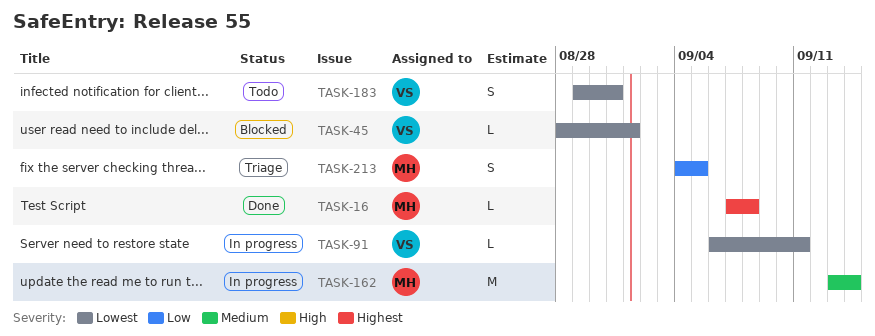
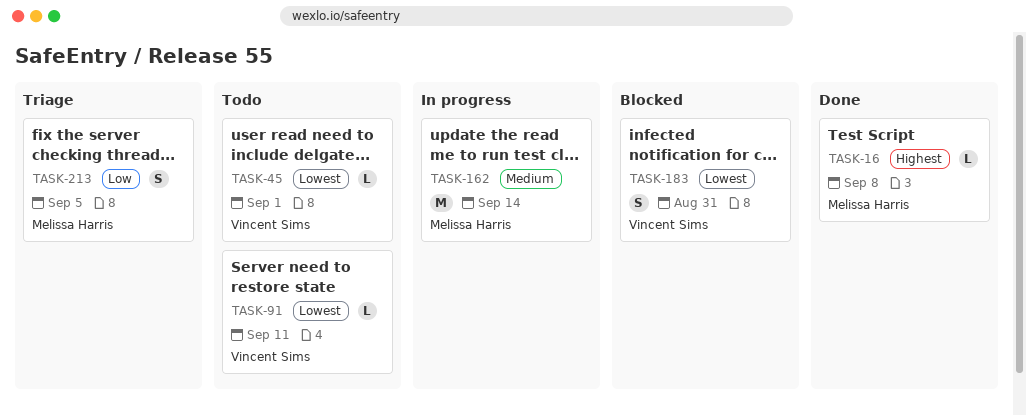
TASK-45, status: Blocked -> Todo
TASK-91, status: In progress -> Todo
TASK-183, status: Todo -> Blocked

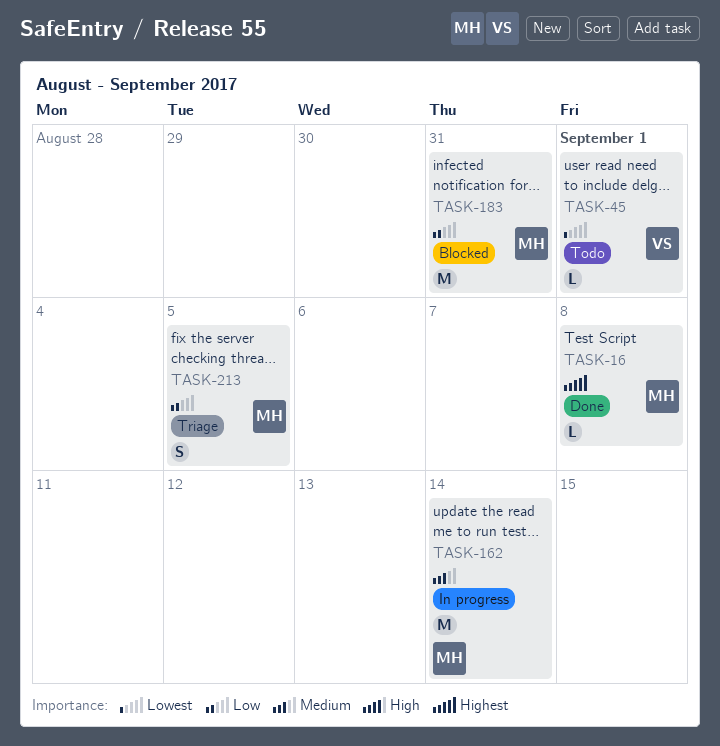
TASK-91: present -> none
TASK-183, owner: Vincent Sims -> Melissa Harris
TASK-183, priority: Lowest -> Low
TASK-183, estimate: S -> M

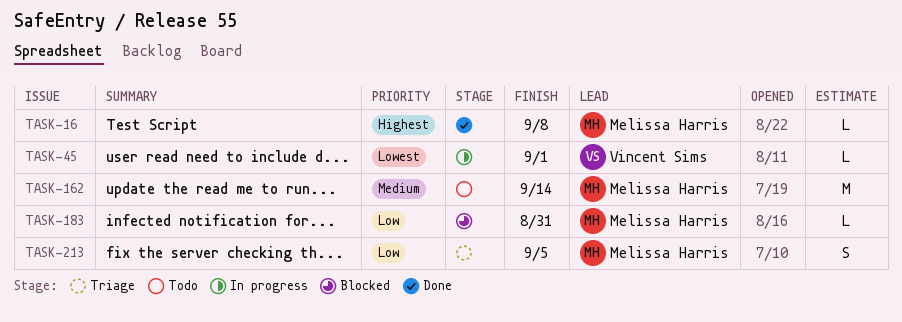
TASK-45, status: Todo -> In progress
TASK-162, status: In progress -> Todo
TASK-183, estimate: M -> L

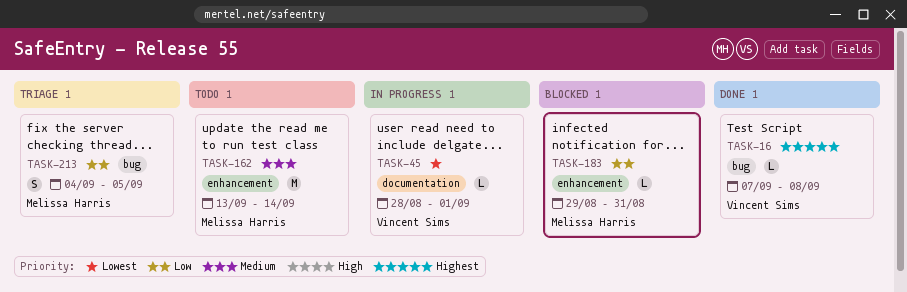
TASK-16, owner: Melissa Harris -> Vincent Sims

